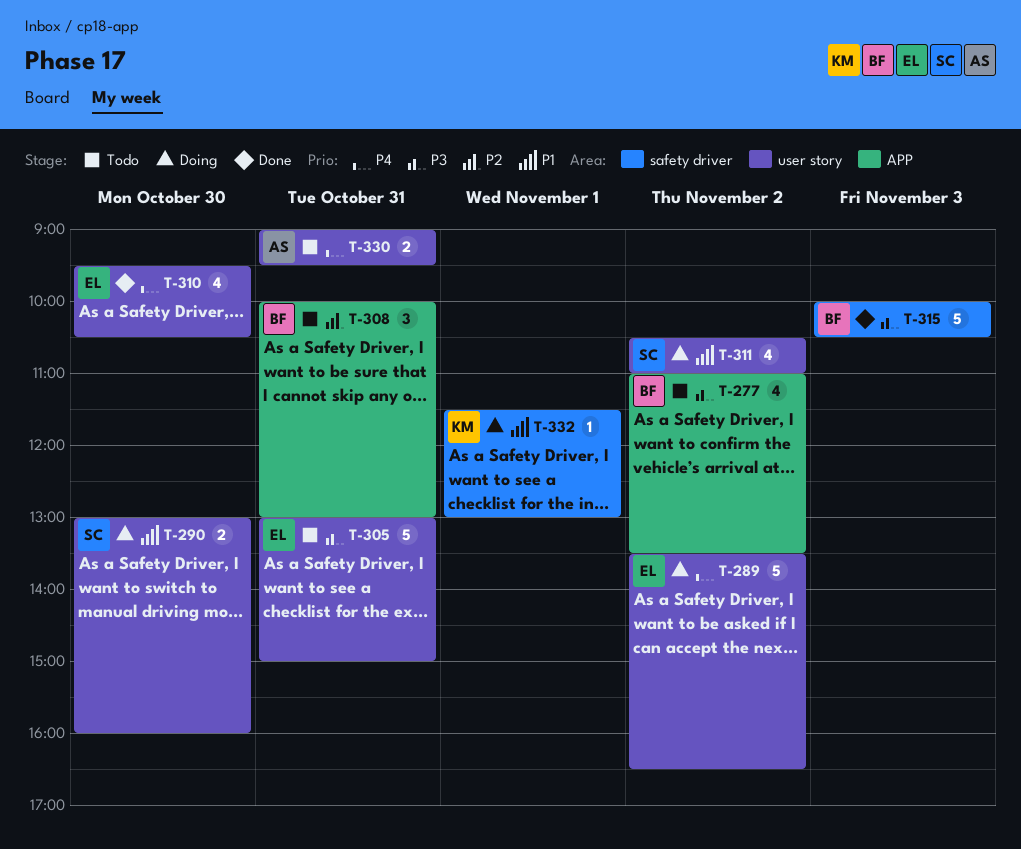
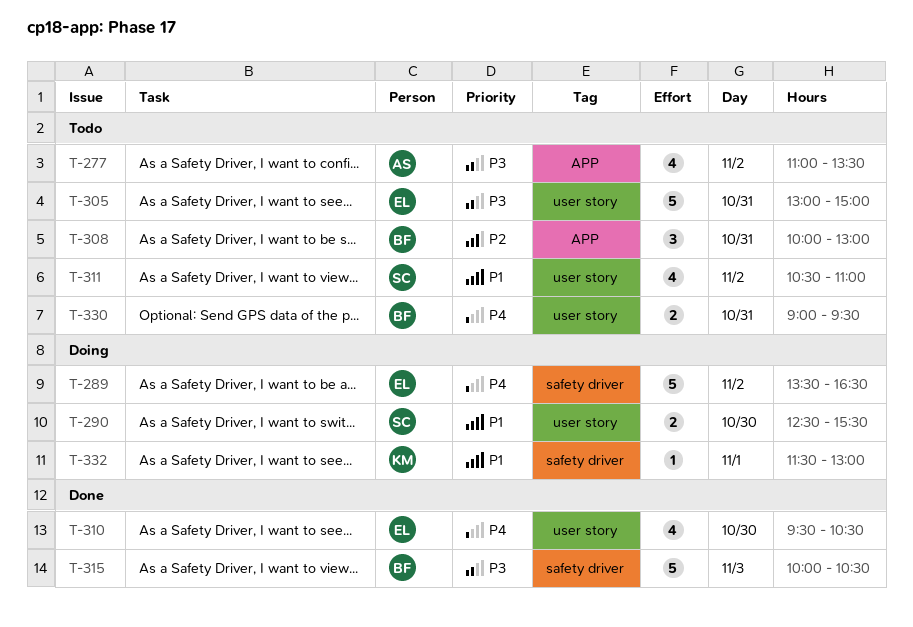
T-277, owner: BF -> AS
T-289, label: user story -> safety driver
T-290, begins: 13:00 -> 12:30
T-290, ends: 16:00 -> 15:30
T-311, status: Doing -> Todo
T-330, owner: AS -> BF

